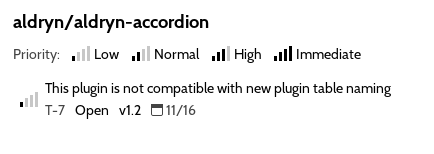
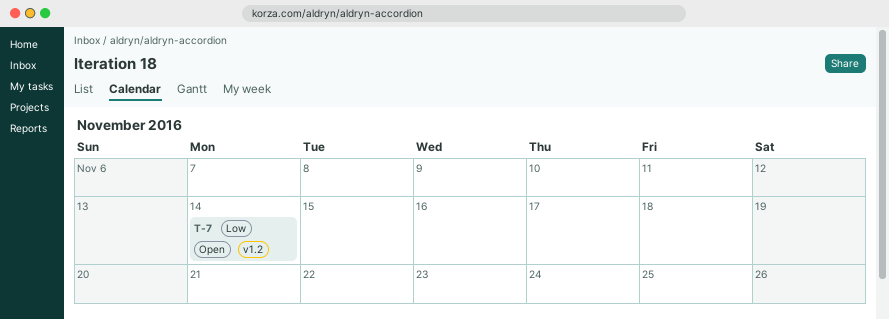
T-7, due: Nov 16 -> Nov 14

